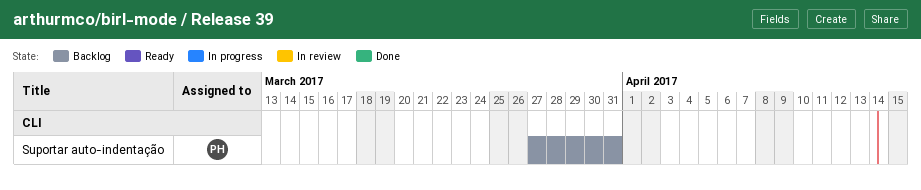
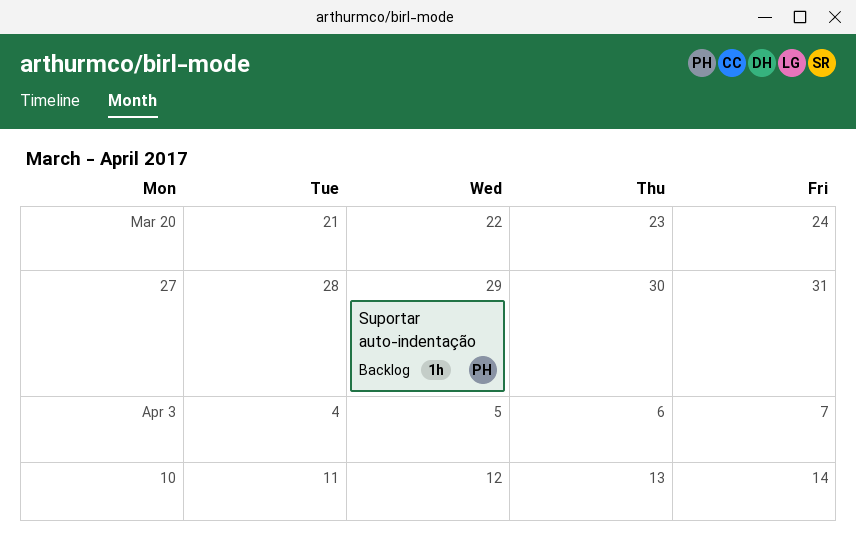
Suportar auto-indentação, due: Mar 31 -> Mar 29

